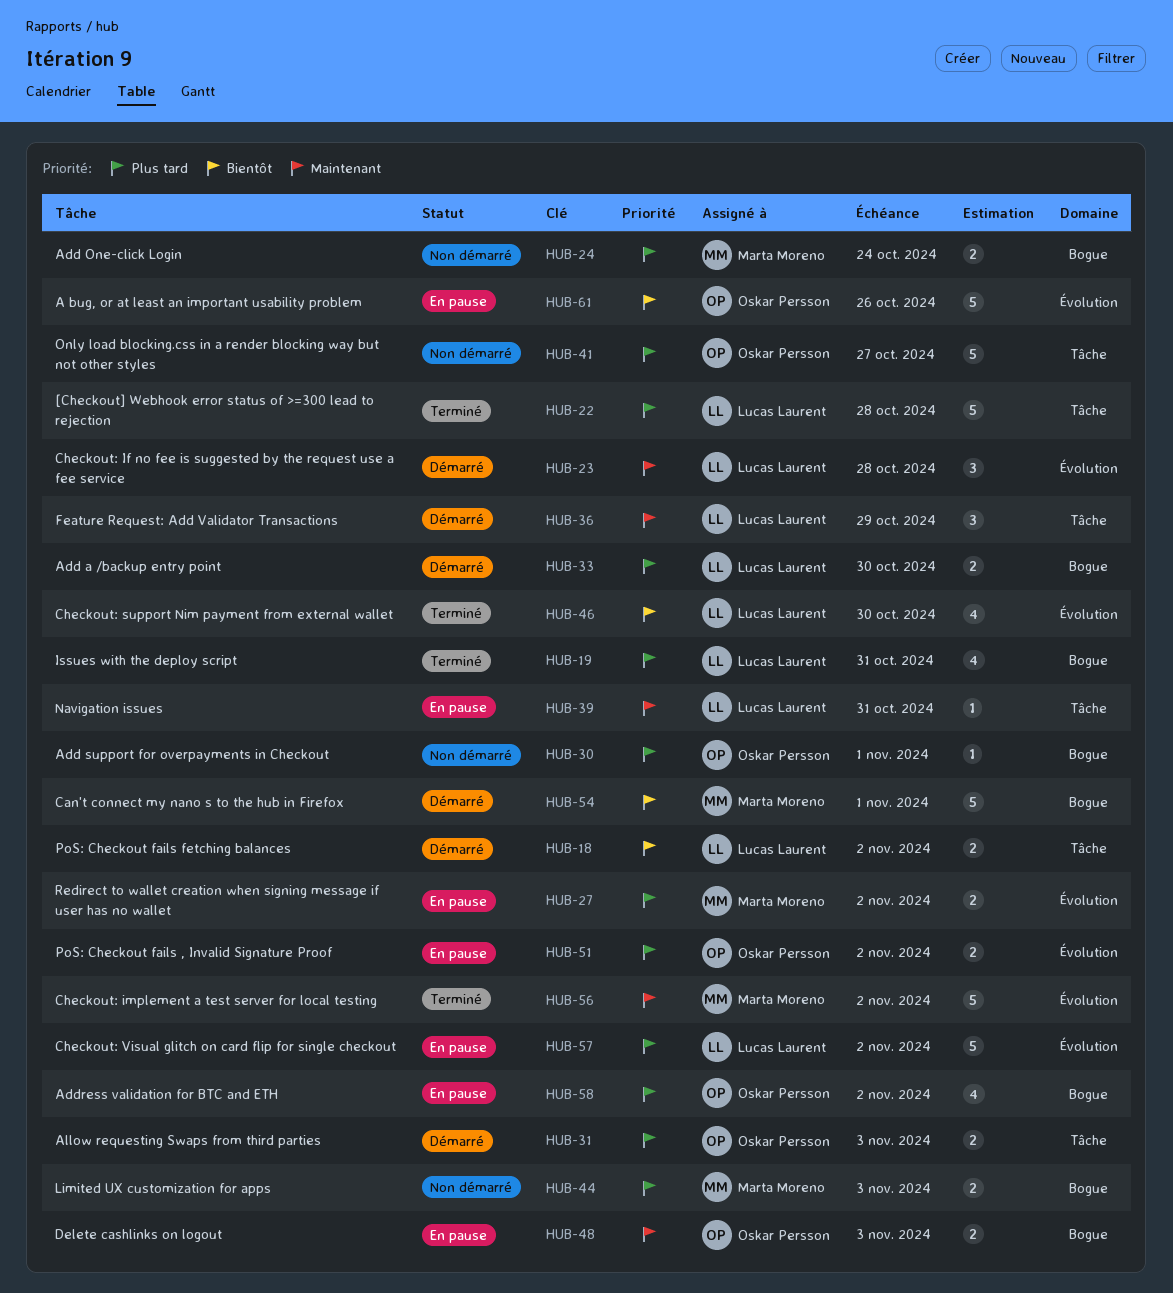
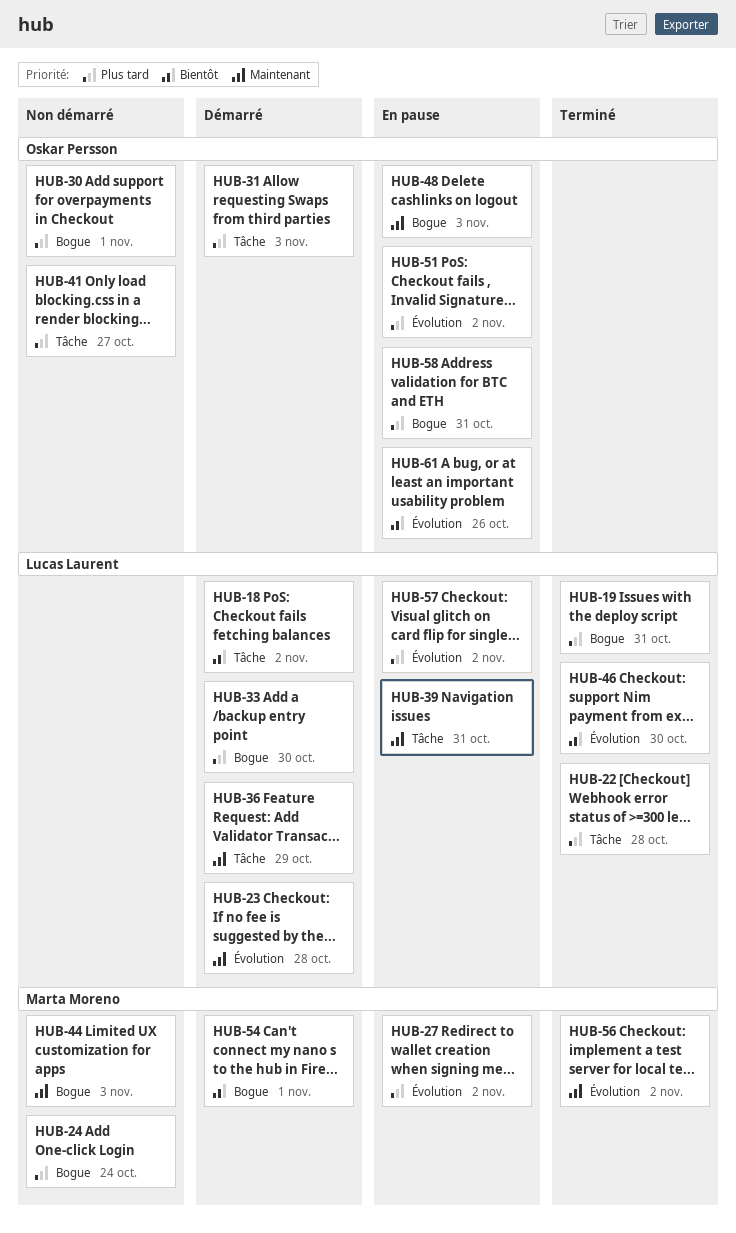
HUB-44, priority: Plus tard -> Maintenant
HUB-58, due: Nov 2 -> Oct 31

